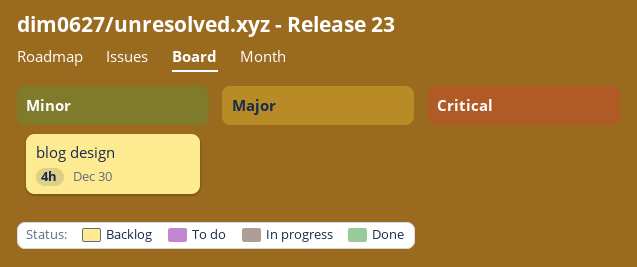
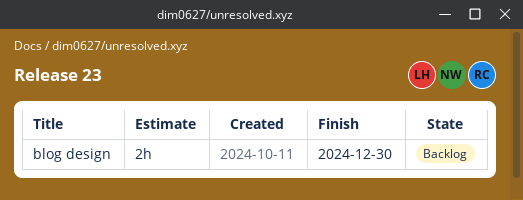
blog design, estimate: 4h -> 2h

